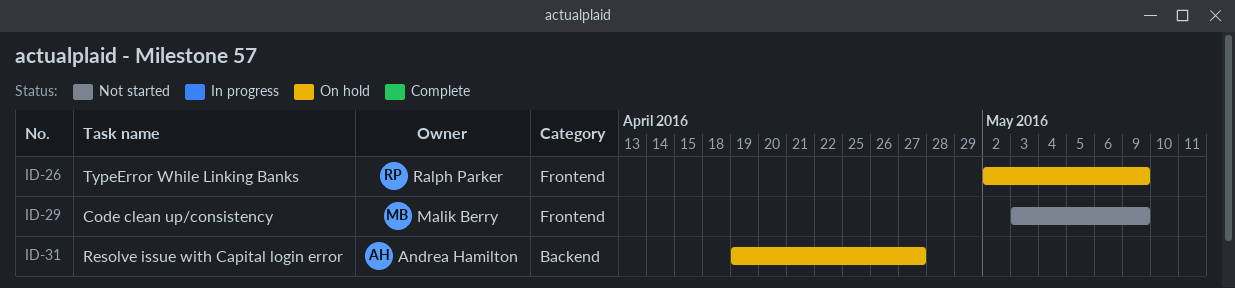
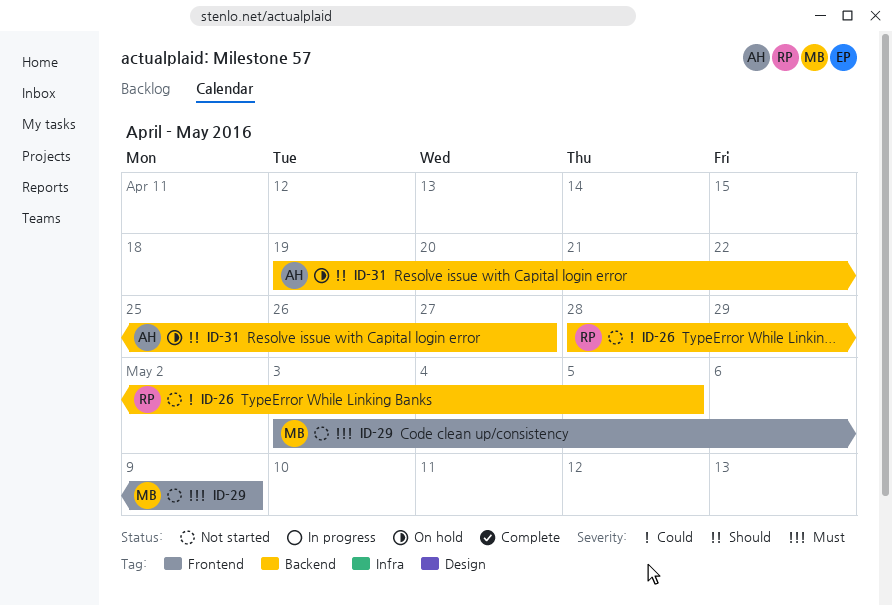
ID-26, status: On hold -> Not started
ID-26, label: Frontend -> Backend
ID-26, start: May 2 -> Apr 28
ID-26, due: May 9 -> May 5

